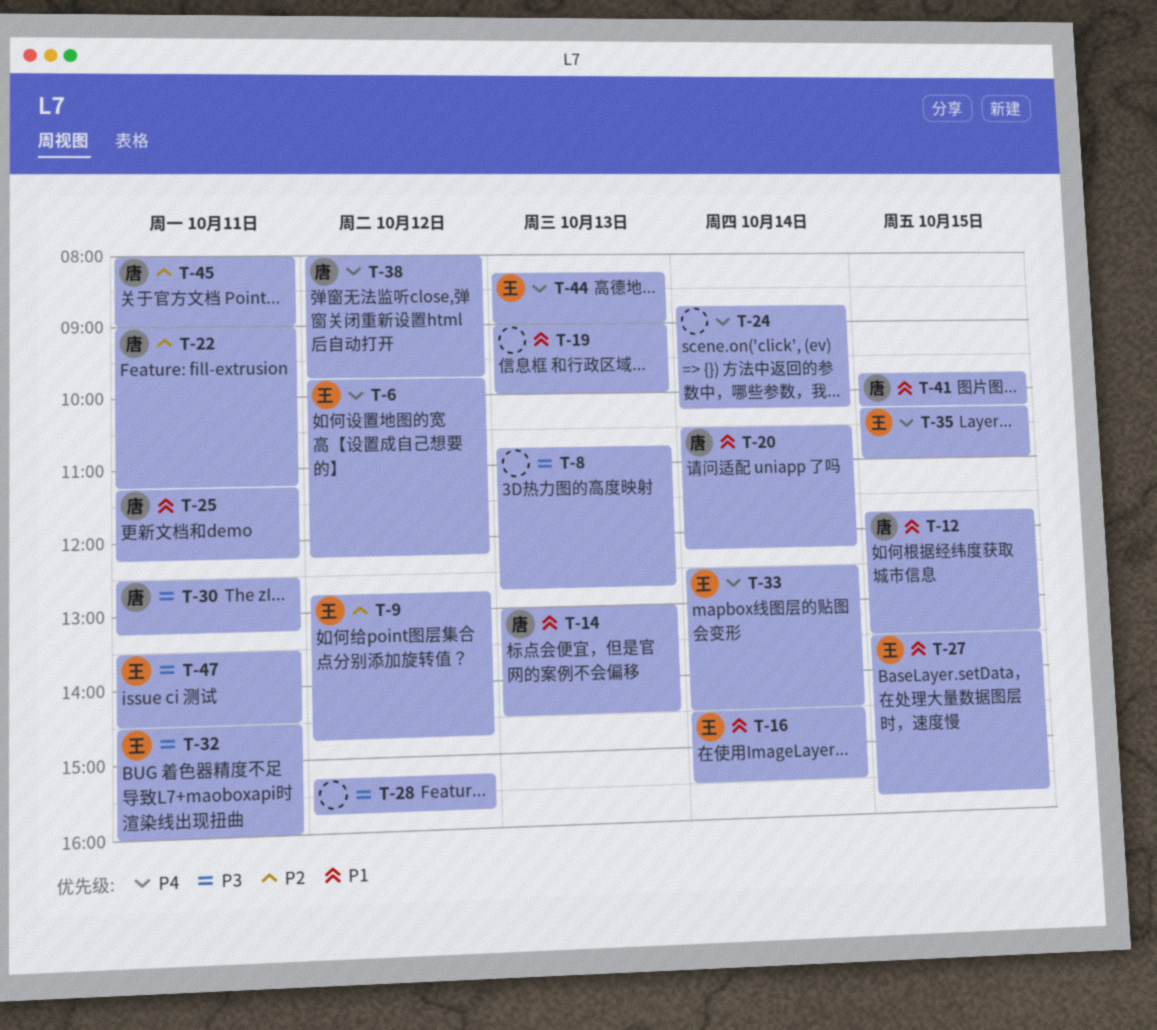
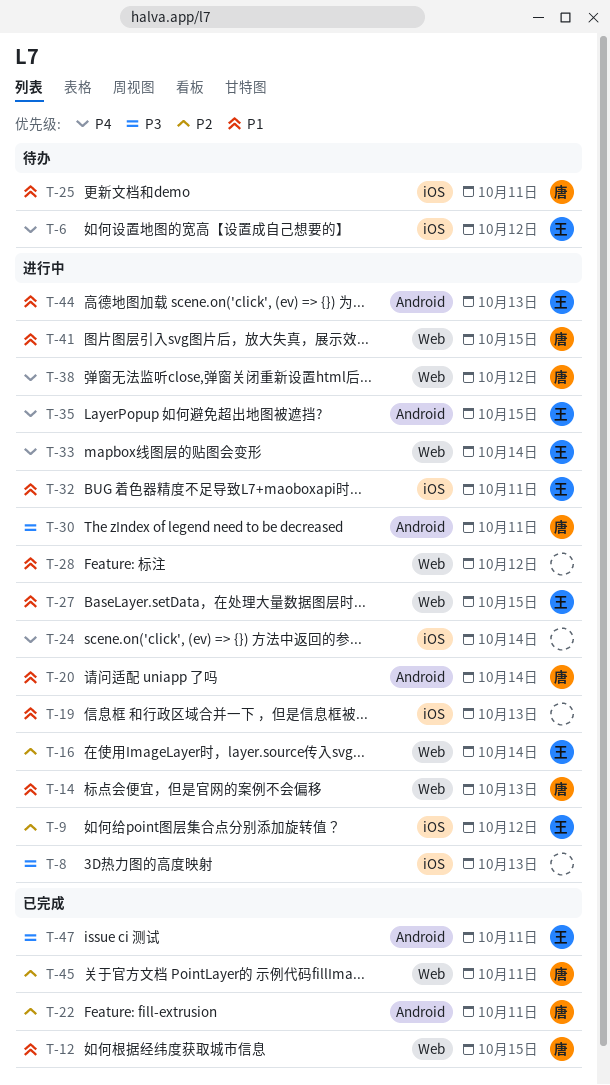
T-16, priority: P1 -> P2
T-28, priority: P3 -> P1
T-32, priority: P3 -> P1
T-44, priority: P4 -> P1

